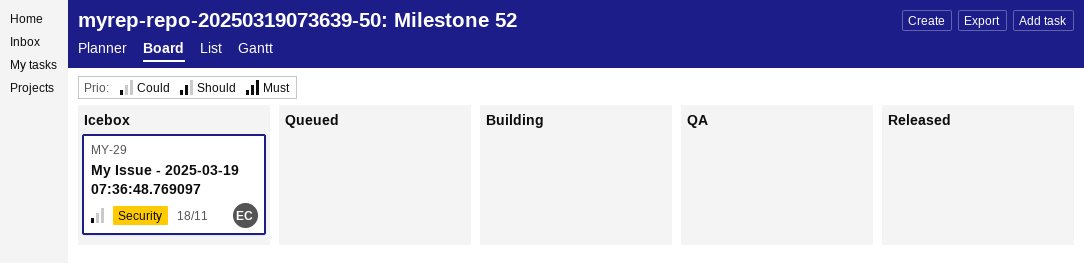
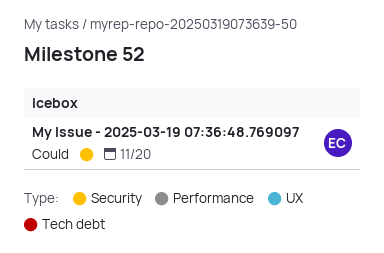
My Issue - 2025-03-19 07:36:48.769097, due: Nov 18 -> Nov 20

